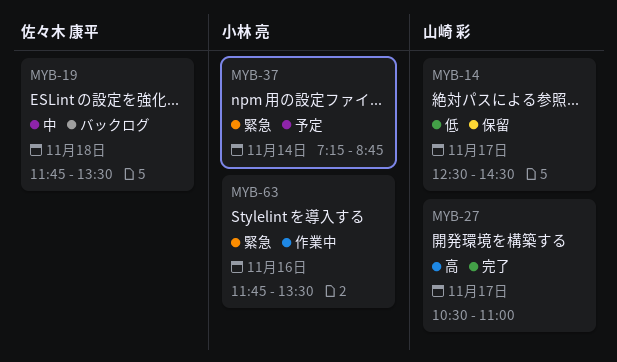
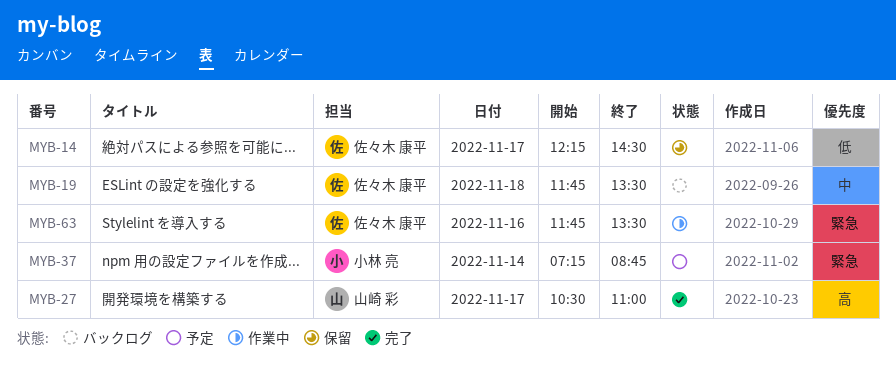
MYB-14, owner: 山崎 彩 -> 佐々木 康平
MYB-14, begins: 12:30 -> 12:15
MYB-63, owner: 小林 亮 -> 佐々木 康平

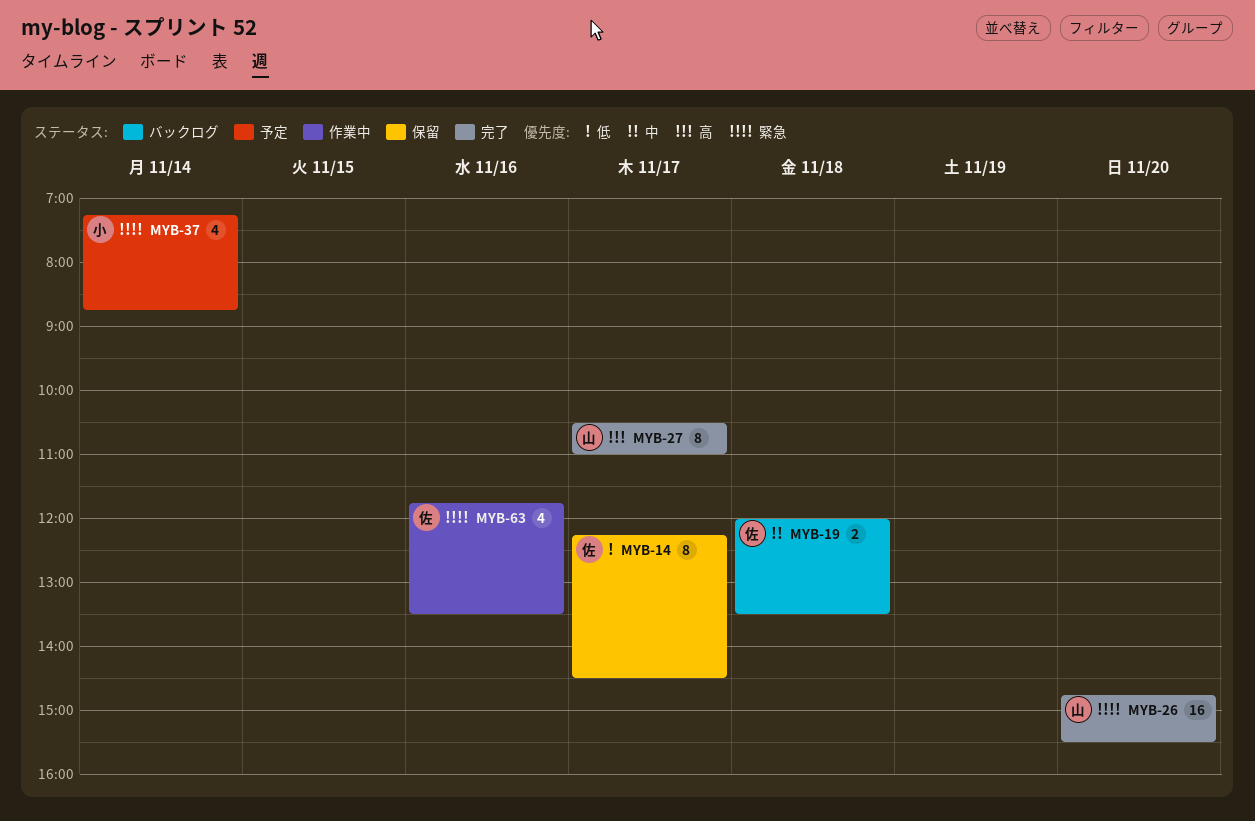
MYB-19, begins: 11:45 -> 12:00
MYB-26: none -> present

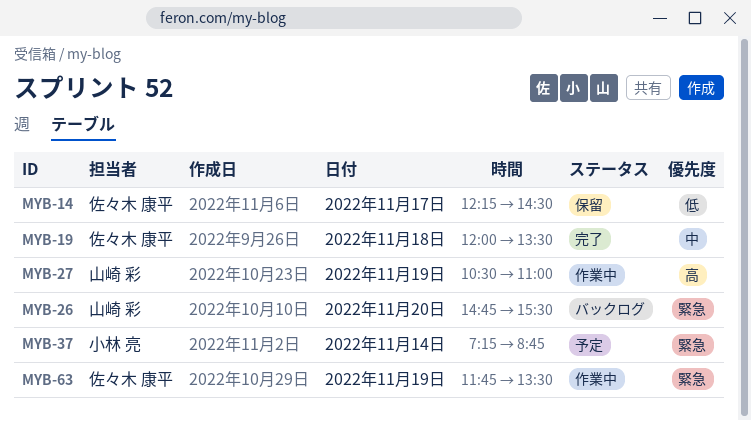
MYB-19, status: バックログ -> 完了
MYB-26, status: 完了 -> バックログ
MYB-27, status: 完了 -> 作業中
MYB-27, day: Nov 17 -> Nov 19
MYB-63, day: Nov 16 -> Nov 19

